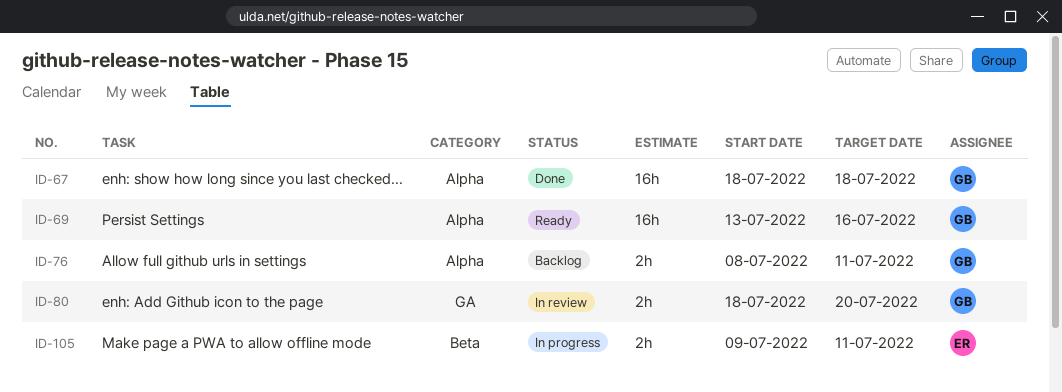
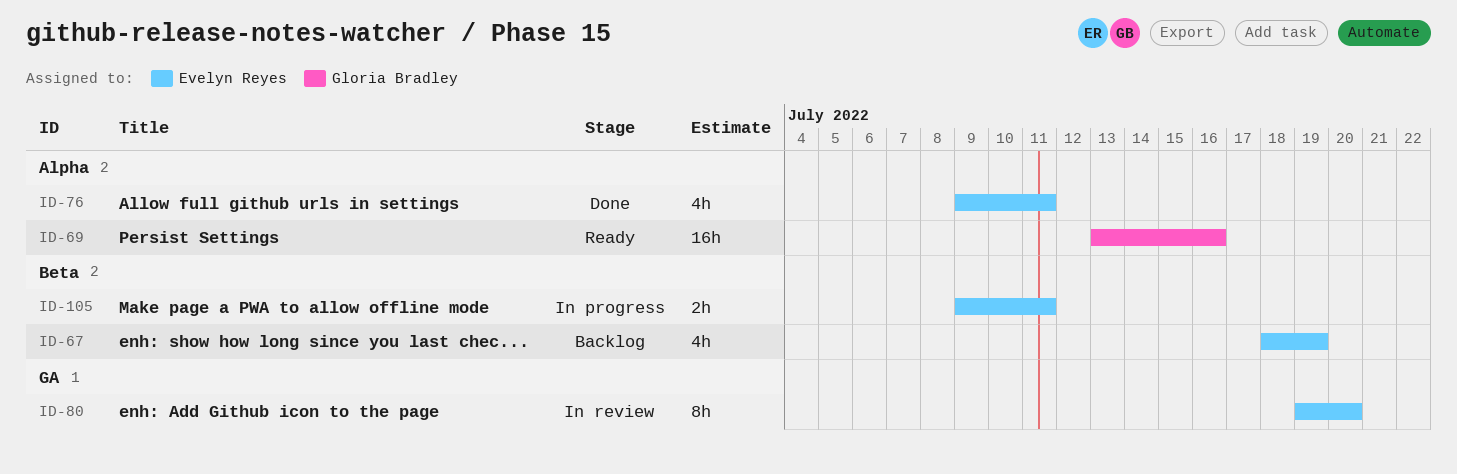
ID-67, status: Done -> Backlog
ID-67, owner: Gloria Bradley -> Evelyn Reyes
ID-67, label: Alpha -> Beta
ID-67, estimate: 16h -> 4h
ID-67, due: Jul 18 -> Jul 19
ID-76, status: Backlog -> Done
ID-76, owner: Gloria Bradley -> Evelyn Reyes
ID-76, estimate: 2h -> 4h
ID-76, start: Jul 8 -> Jul 9
ID-80, owner: Gloria Bradley -> Evelyn Reyes
ID-80, estimate: 2h -> 8h
ID-80, start: Jul 18 -> Jul 19

